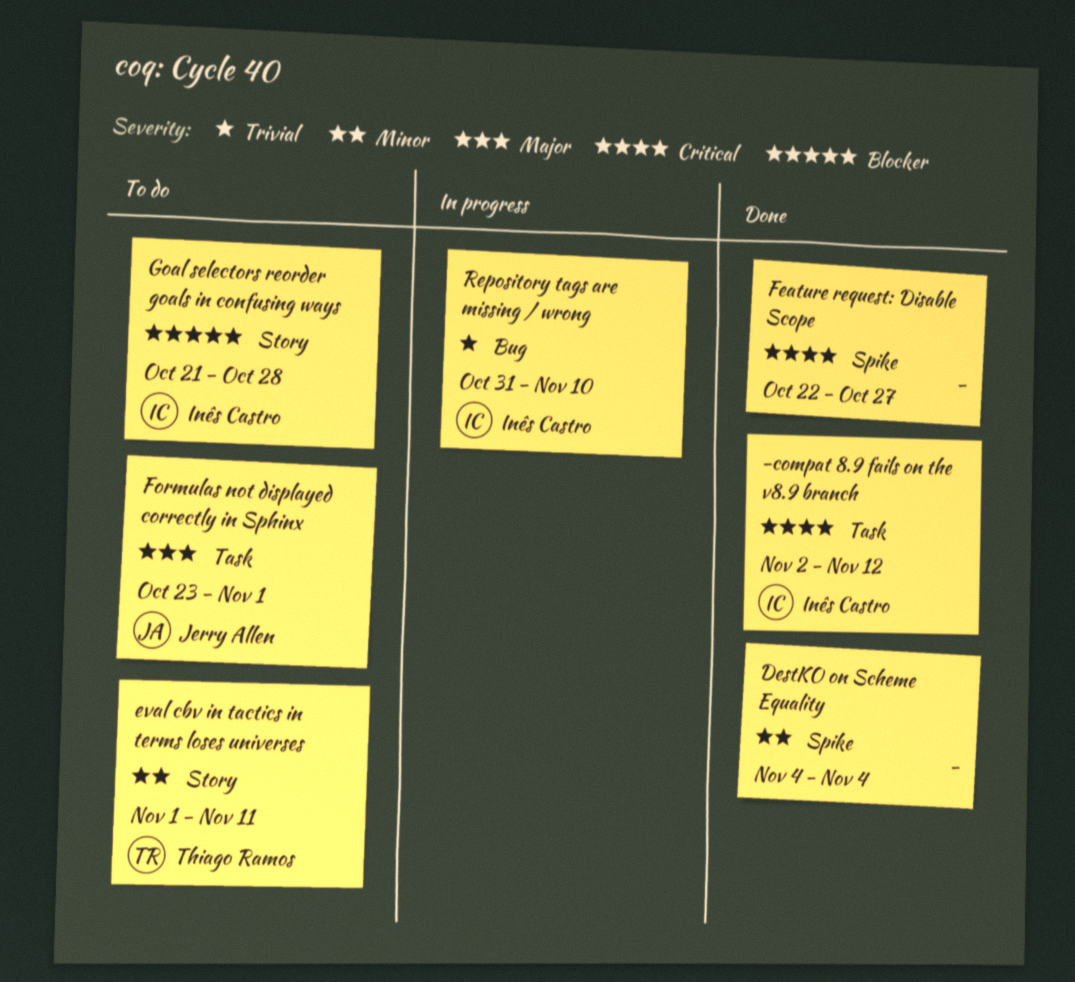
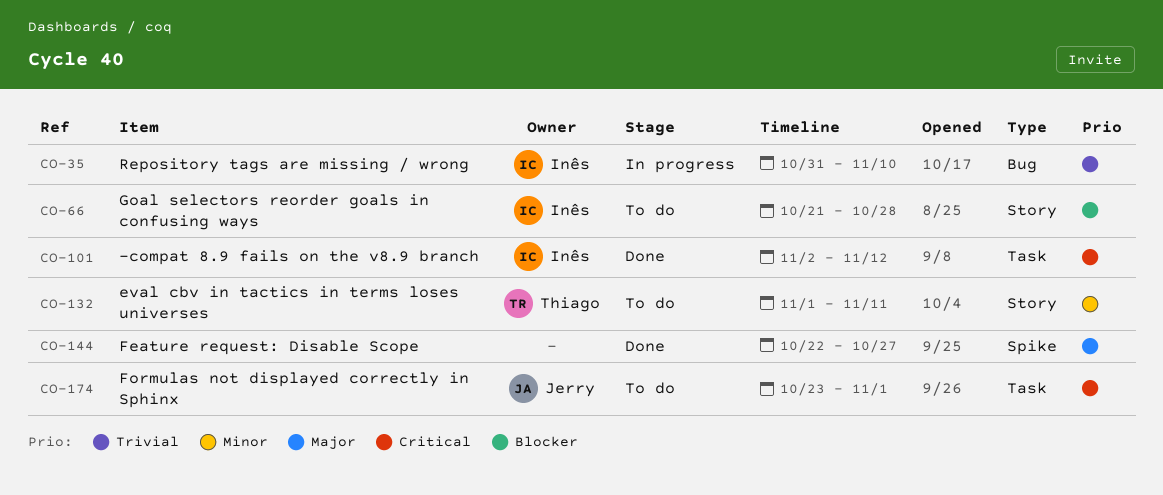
DestKO on Scheme Equality: present -> none
Feature request: Disable Scope, priority: Critical -> Major
Formulas not displayed correctly in Sphinx, priority: Major -> Critical

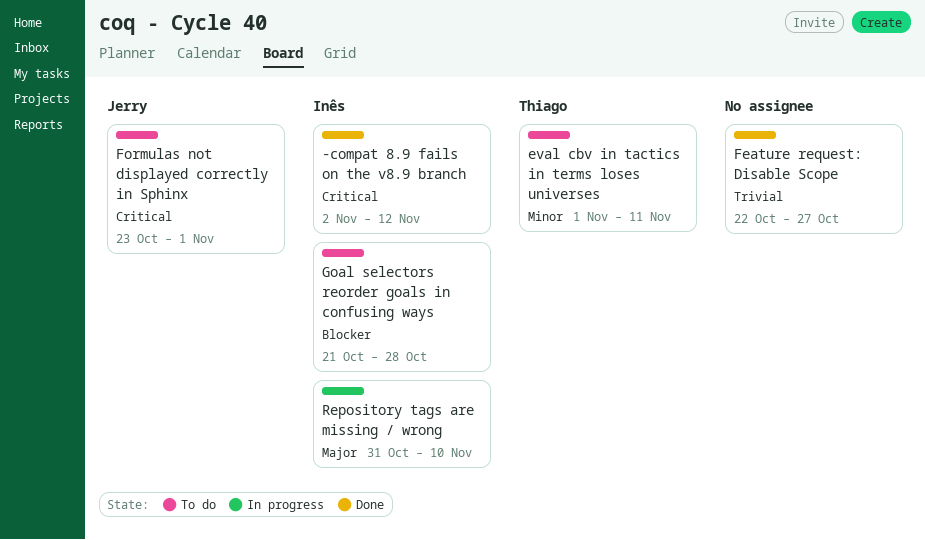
Feature request: Disable Scope, priority: Major -> Trivial
Repository tags are missing / wrong, priority: Trivial -> Major

